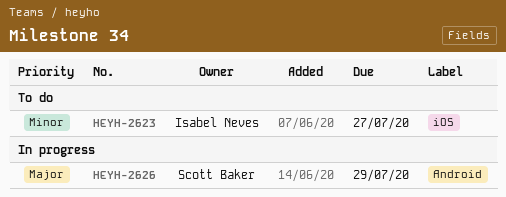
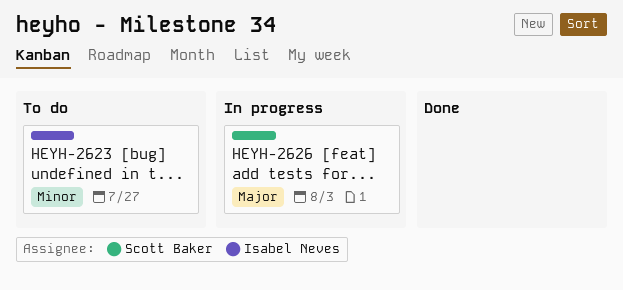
HEYH-2626, due: Jul 29 -> Aug 3

